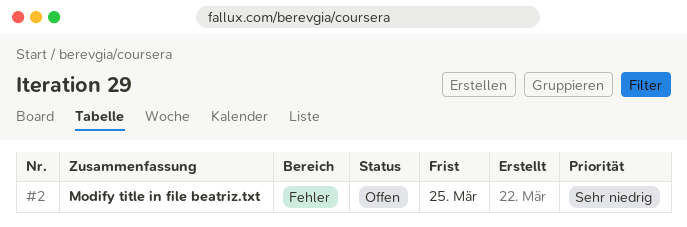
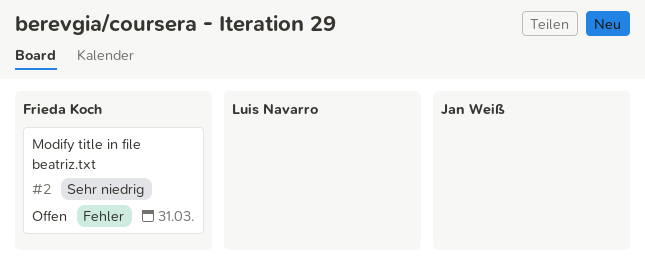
#2, due: Mar 25 -> Mar 31

